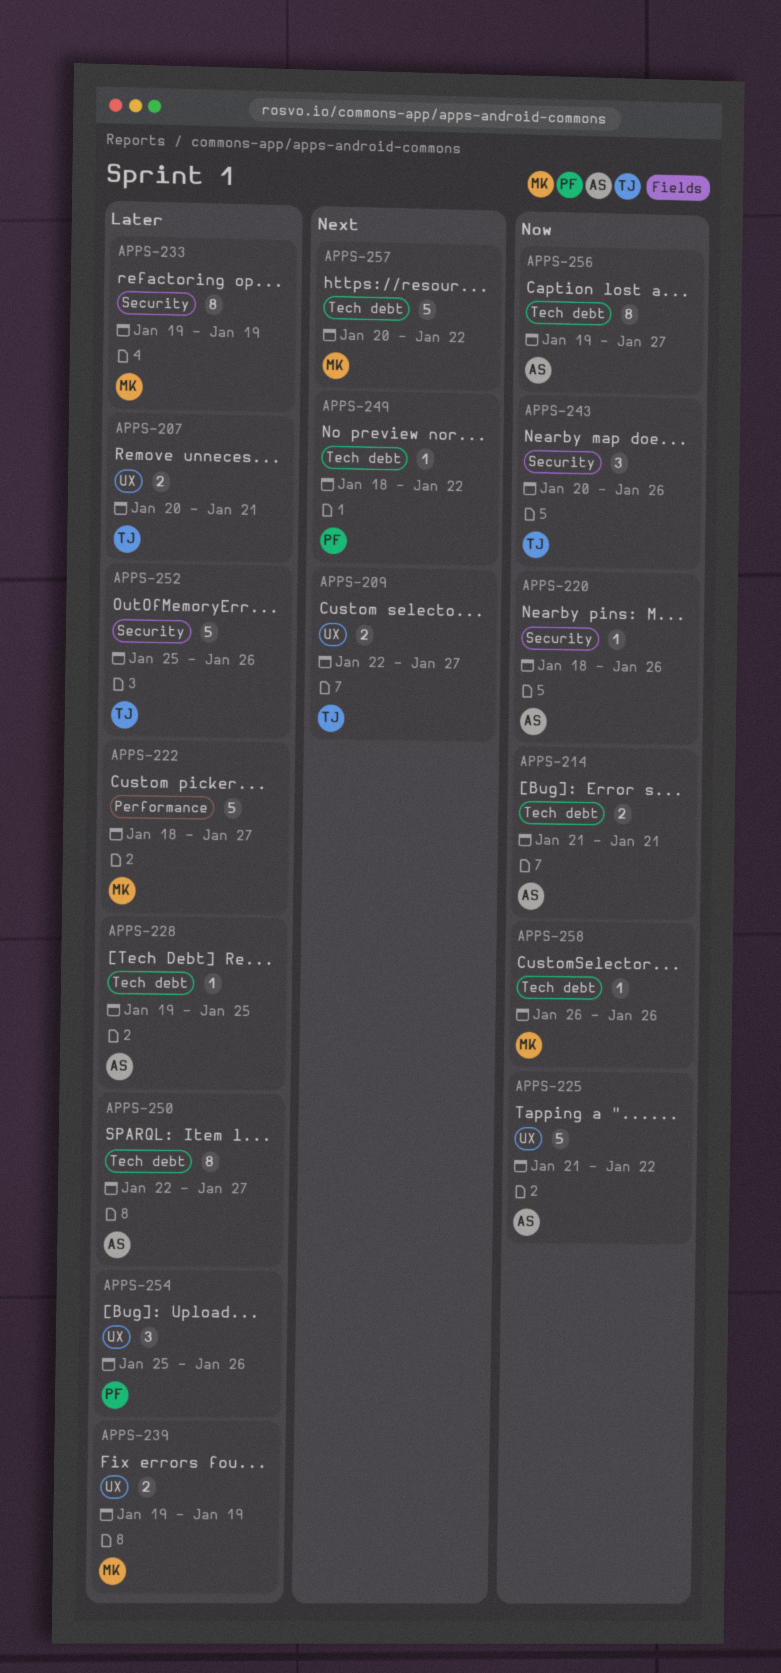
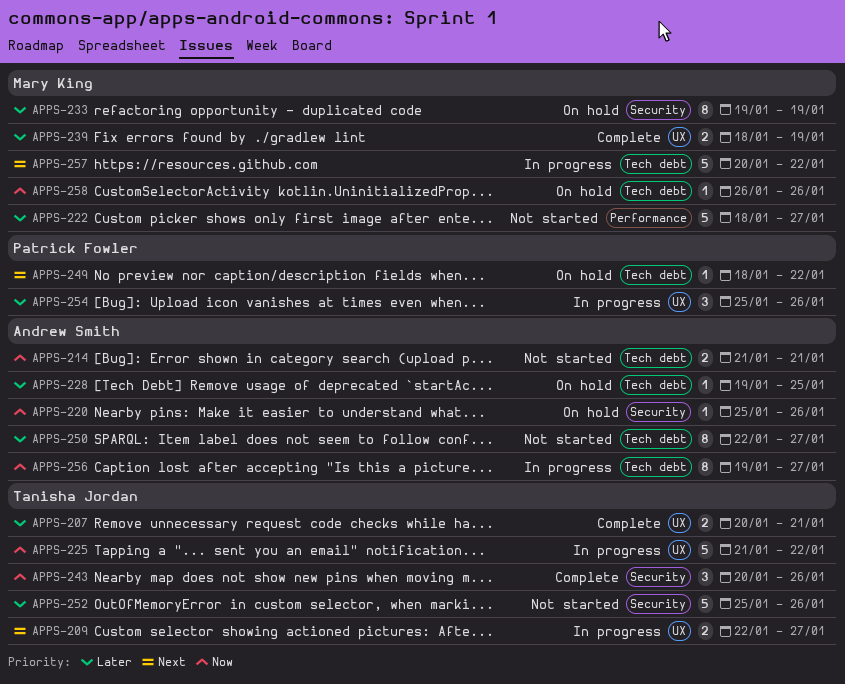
APPS-220, start: Jan 18 -> Jan 25
APPS-225, owner: Andrew Smith -> Tanisha Jordan
APPS-239, start: Jan 19 -> Jan 18

